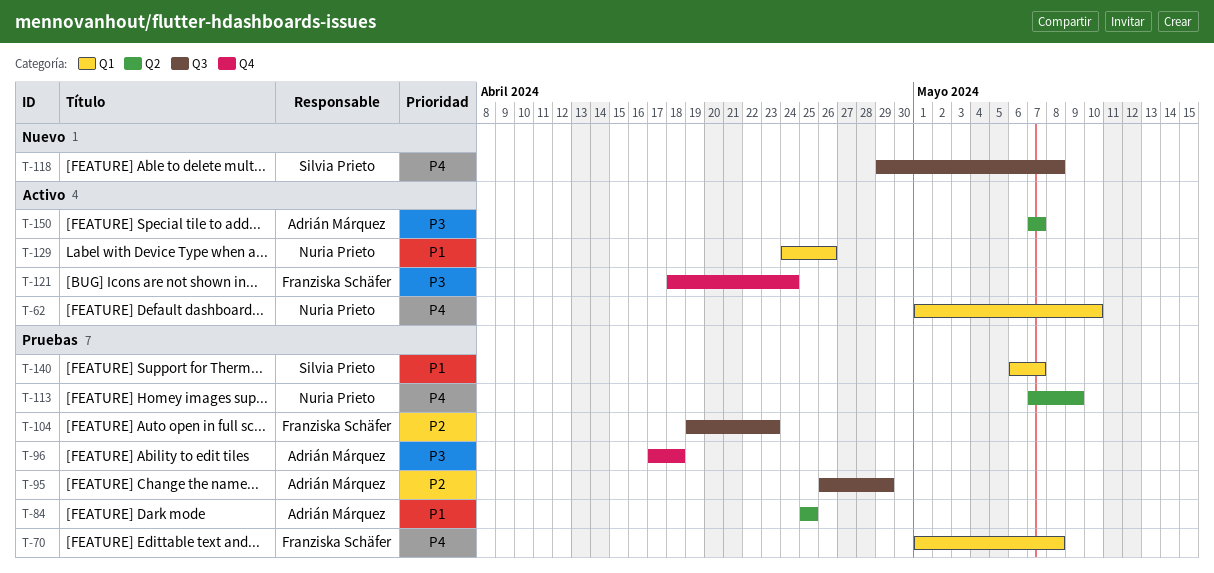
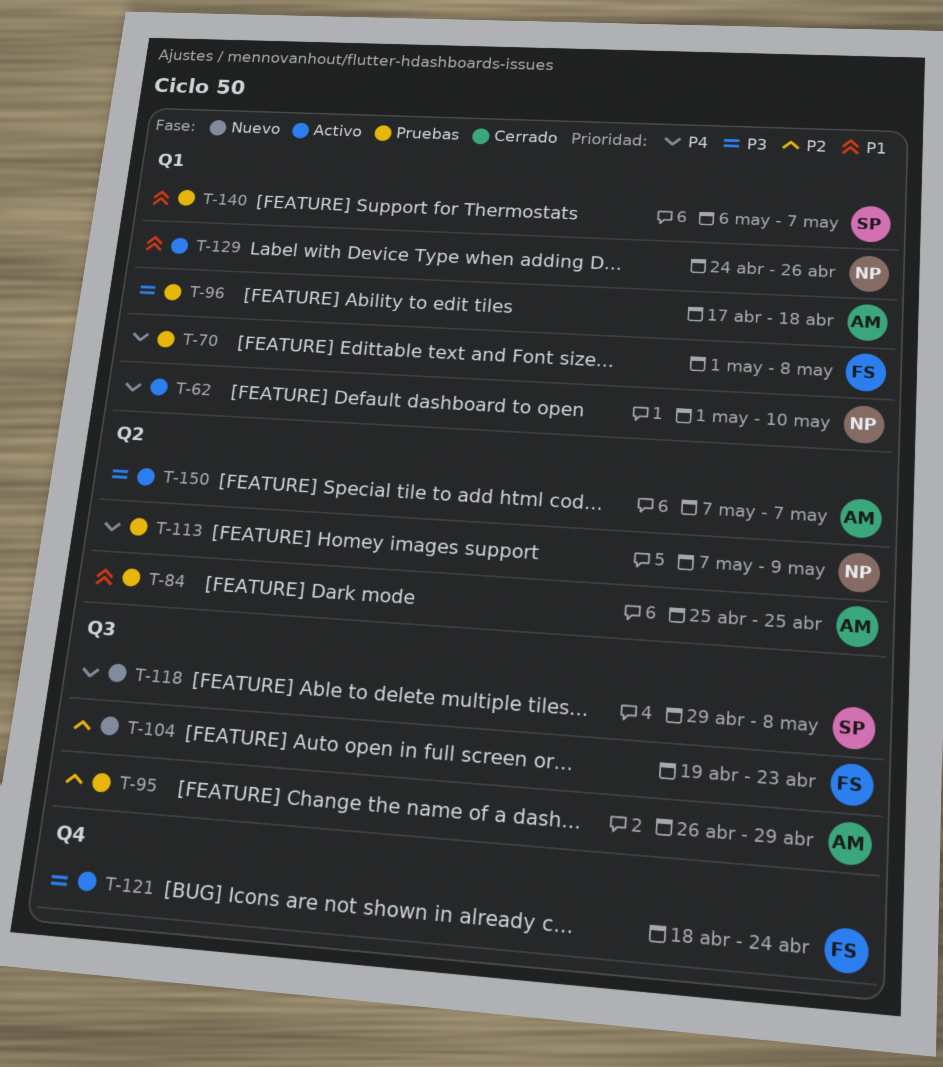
T-96, label: Q4 -> Q1
T-104, status: Pruebas -> Nuevo

